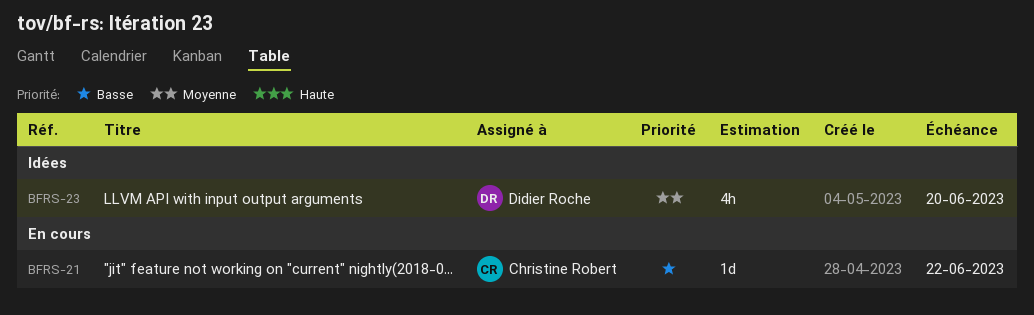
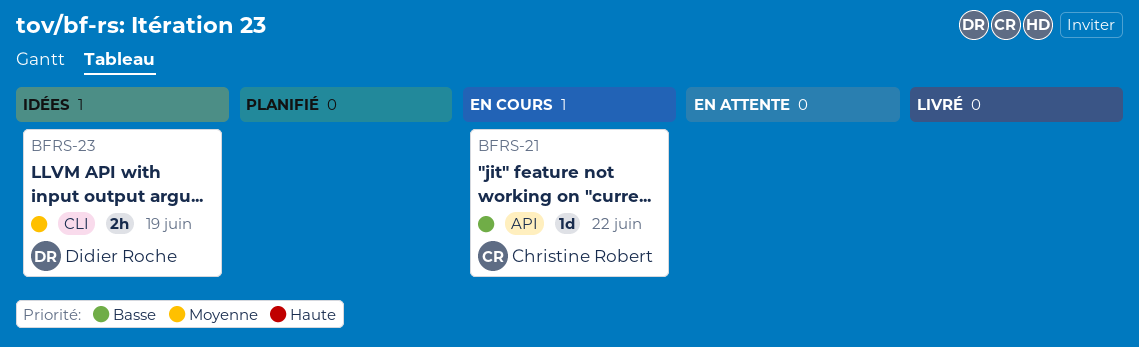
BFRS-23, estimate: 4h -> 2h
BFRS-23, due: Jun 20 -> Jun 19

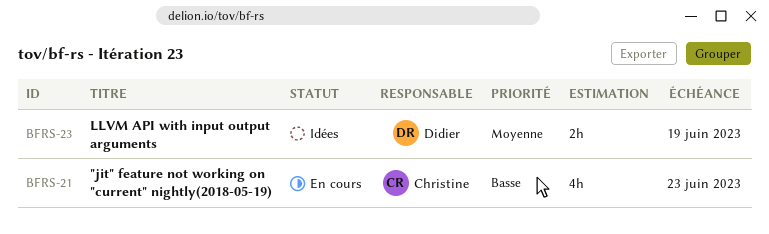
BFRS-21, estimate: 1d -> 4h
BFRS-21, due: Jun 22 -> Jun 23

